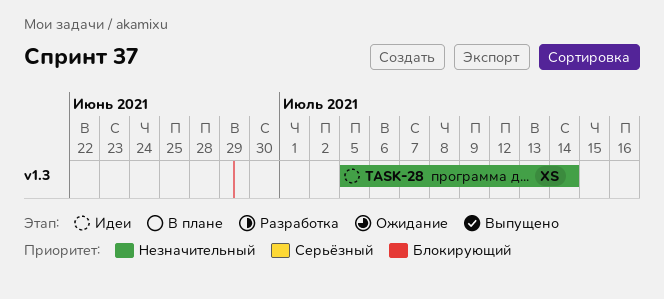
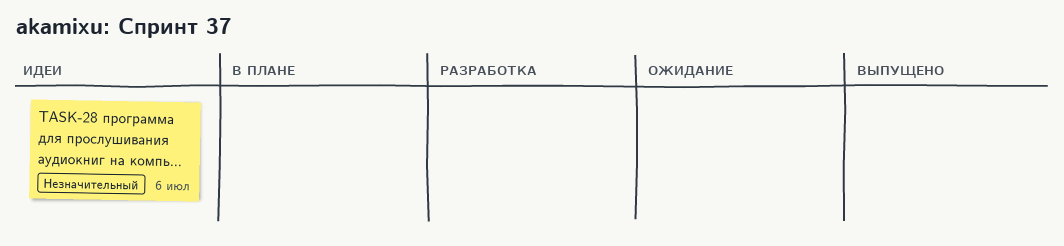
TASK-28, due: Jul 14 -> Jul 6

